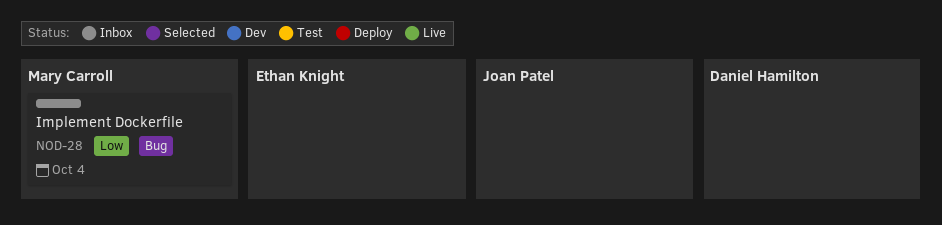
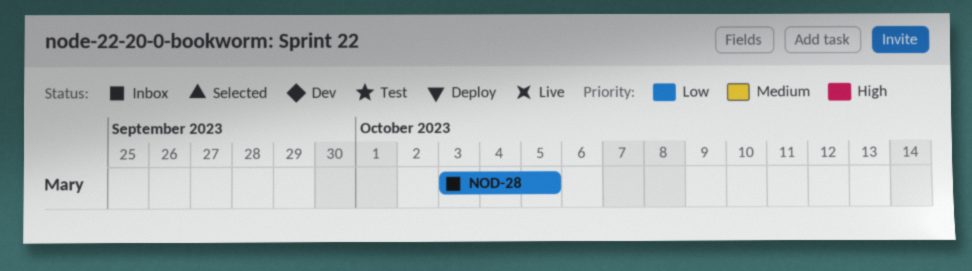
NOD-28, due: Oct 4 -> Oct 5

